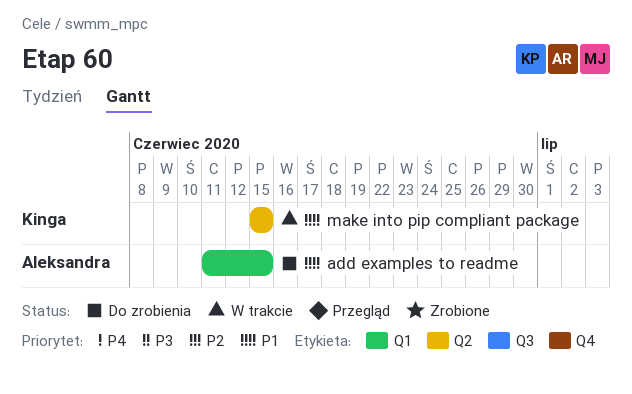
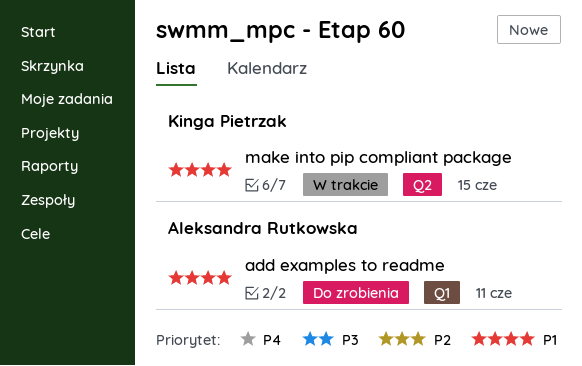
add examples to readme, due: Jun 15 -> Jun 11

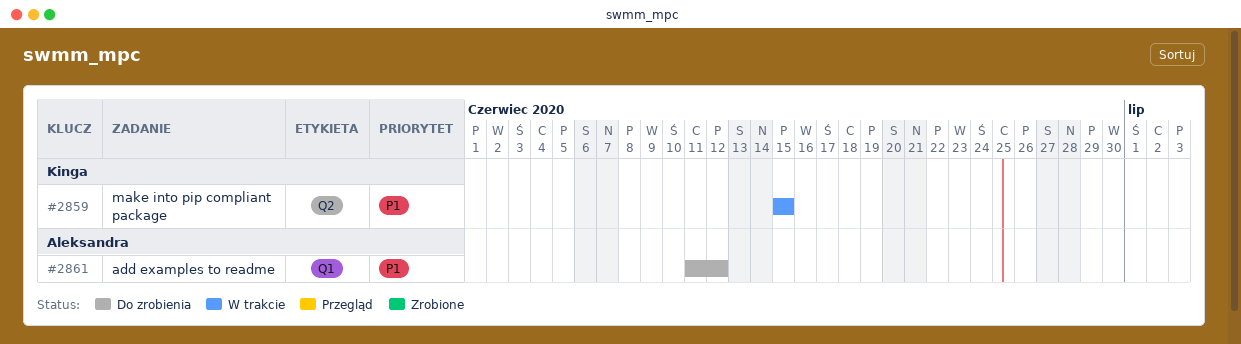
add examples to readme, due: Jun 11 -> Jun 12

